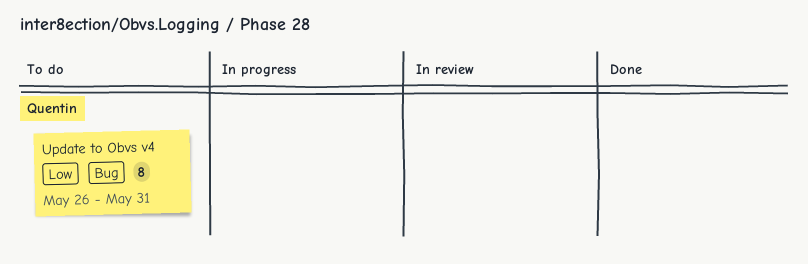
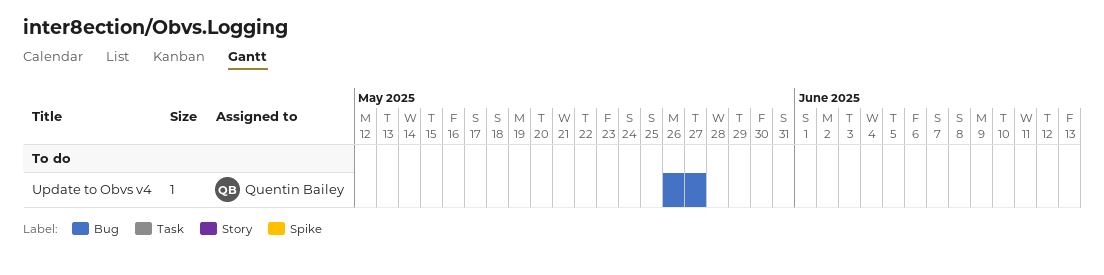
Update to Obvs v4, estimate: 8 -> 1
Update to Obvs v4, due: May 31 -> May 27

